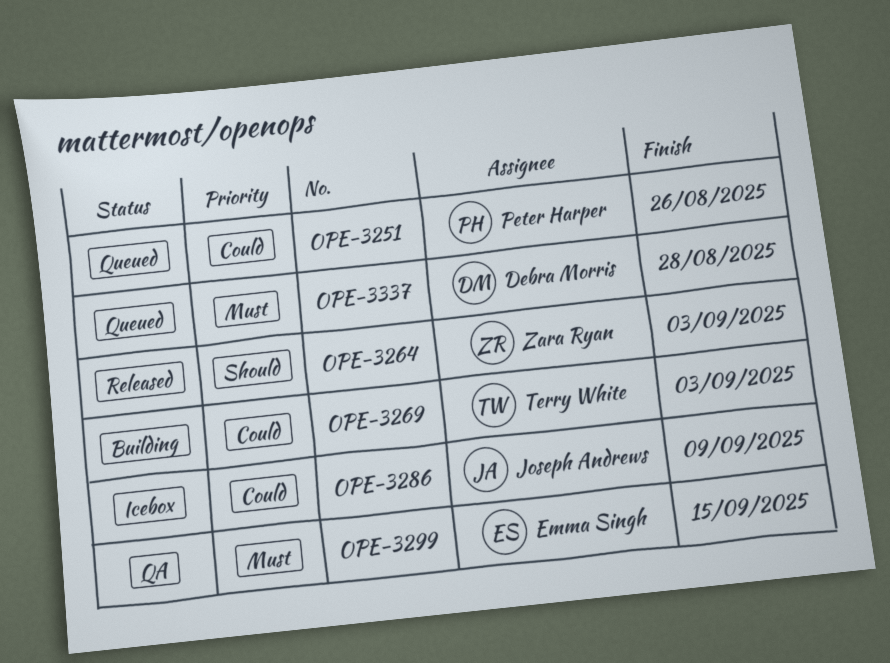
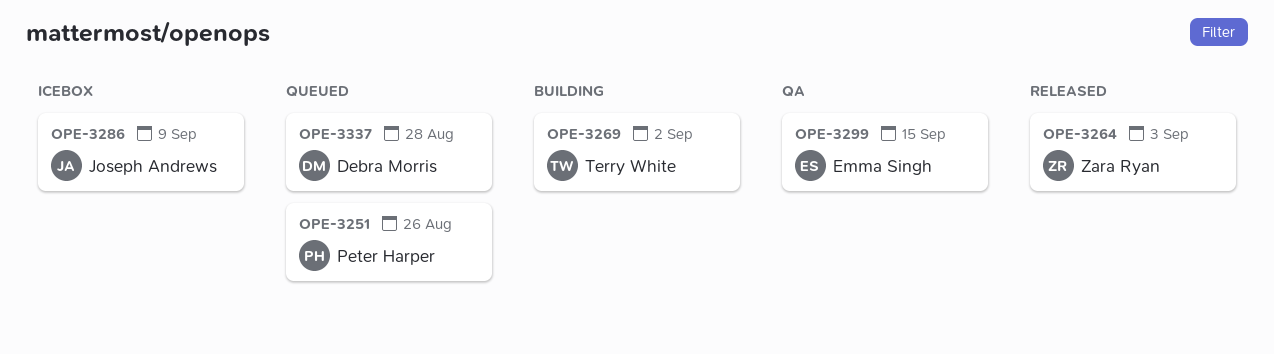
OPE-3269, due: Sep 3 -> Sep 2

